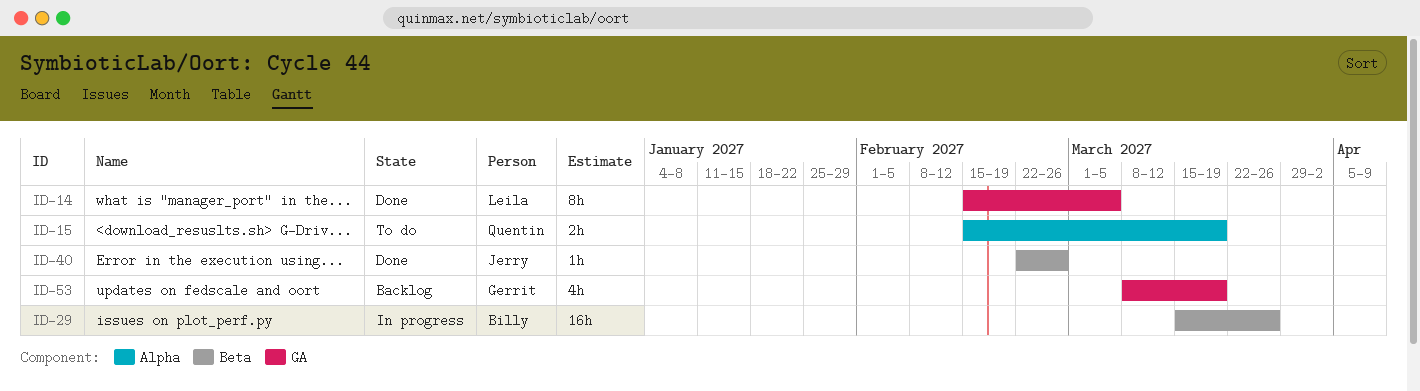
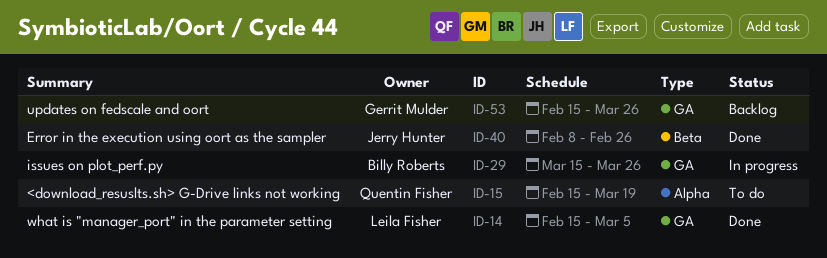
ID-29, label: Beta -> GA
ID-40, start: Feb 22 -> Feb 8
ID-53, start: Mar 8 -> Feb 15
ID-53, due: Mar 19 -> Mar 26

